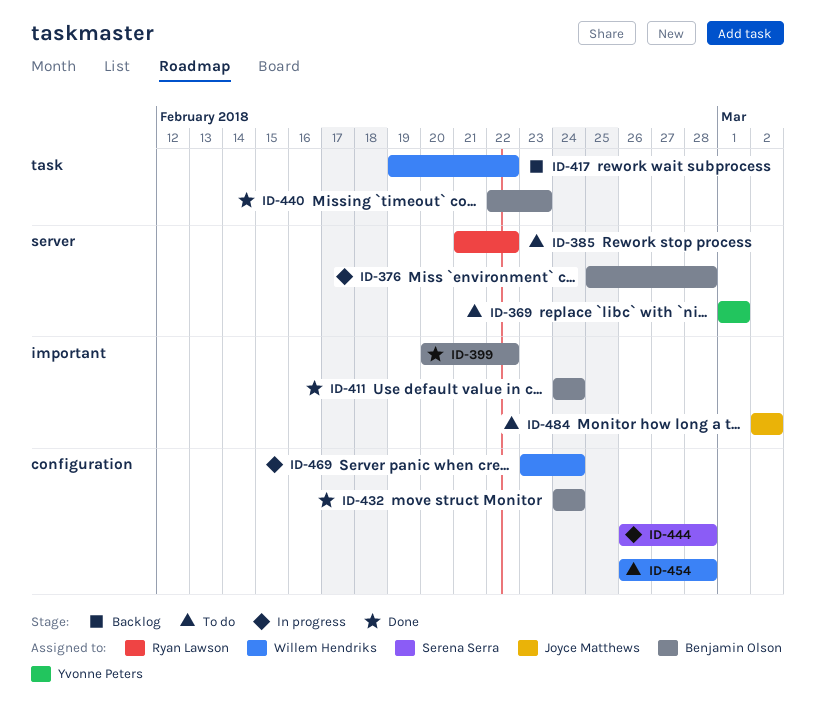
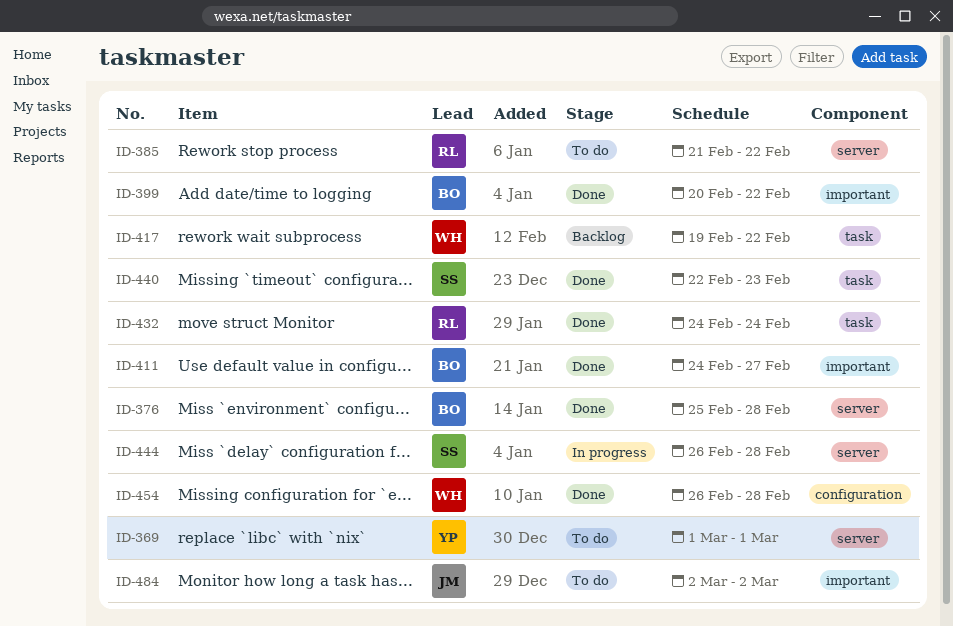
ID-376, status: In progress -> Done
ID-411, due: Feb 24 -> Feb 27
ID-432, owner: Benjamin Olson -> Ryan Lawson
ID-432, label: configuration -> task
ID-440, owner: Benjamin Olson -> Serena Serra
ID-444, label: configuration -> server
ID-454, status: To do -> Done
ID-469: present -> none

